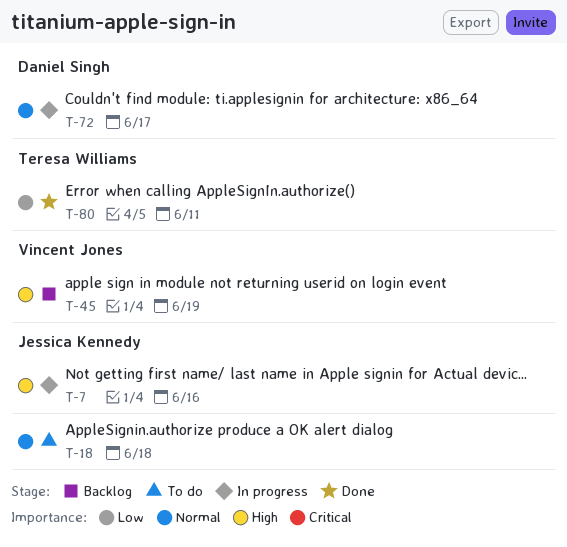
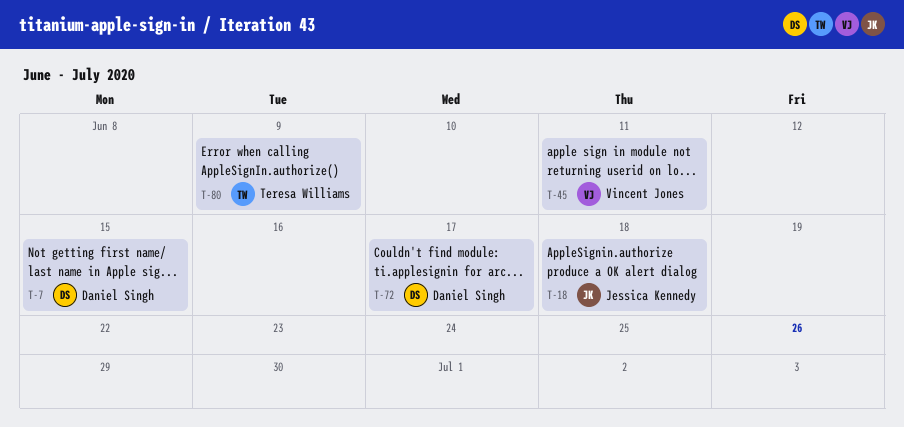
T-7, owner: Jessica Kennedy -> Daniel Singh
T-7, due: Jun 16 -> Jun 15
T-45, due: Jun 19 -> Jun 11
T-80, due: Jun 11 -> Jun 9

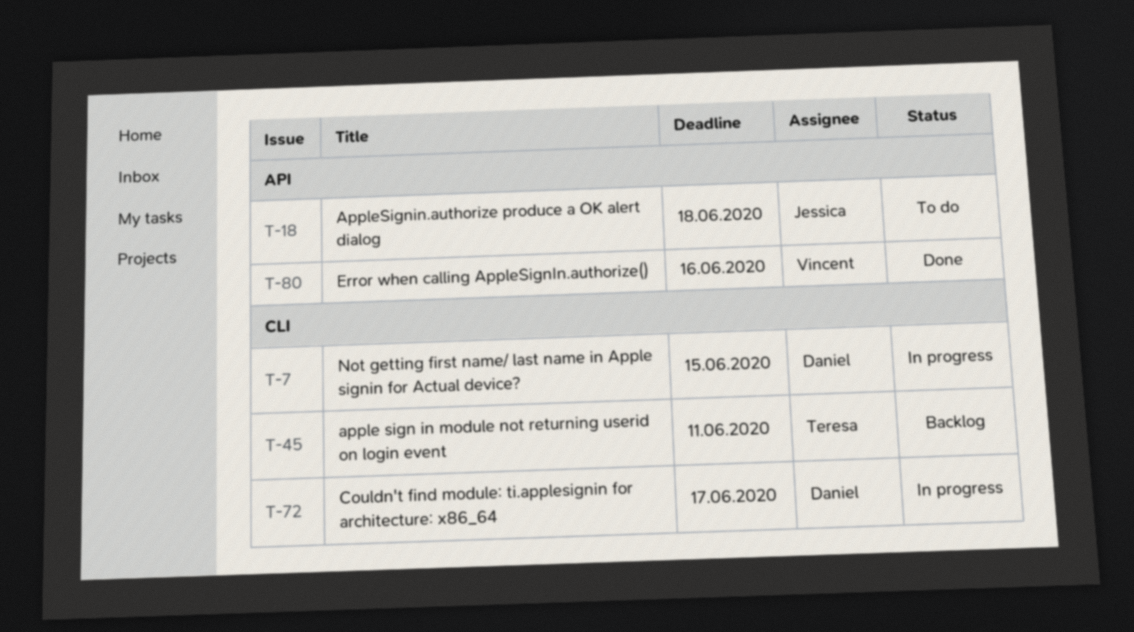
T-45, owner: Vincent Jones -> Teresa Williams
T-80, owner: Teresa Williams -> Vincent Jones
T-80, due: Jun 9 -> Jun 16

